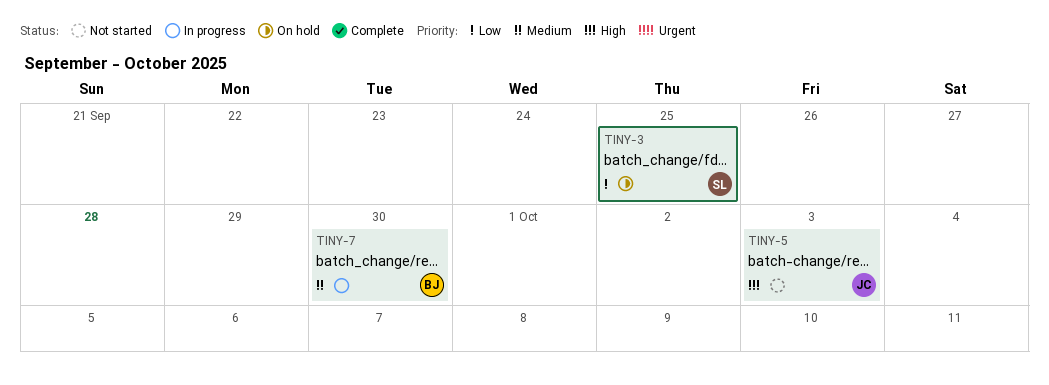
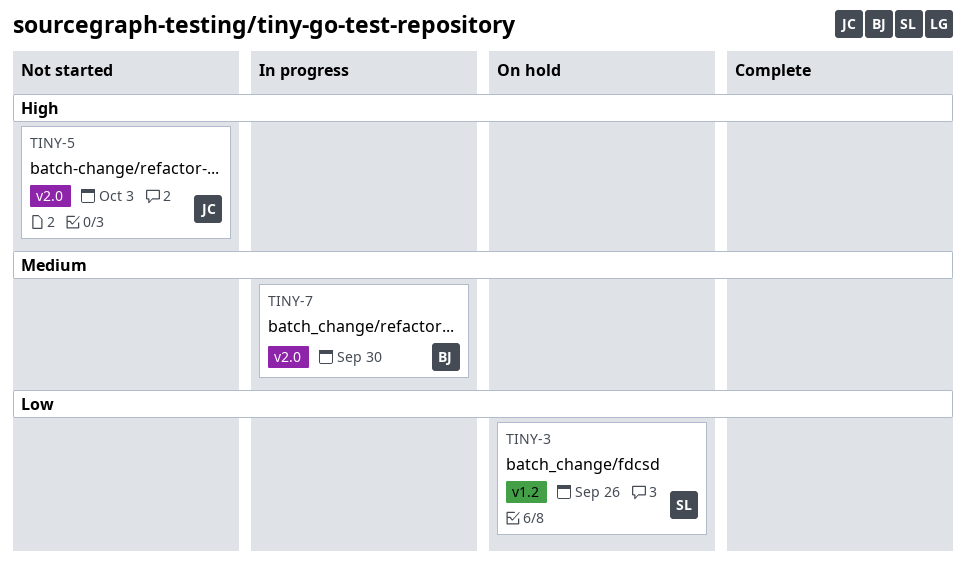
TINY-3, due: Sep 25 -> Sep 26

